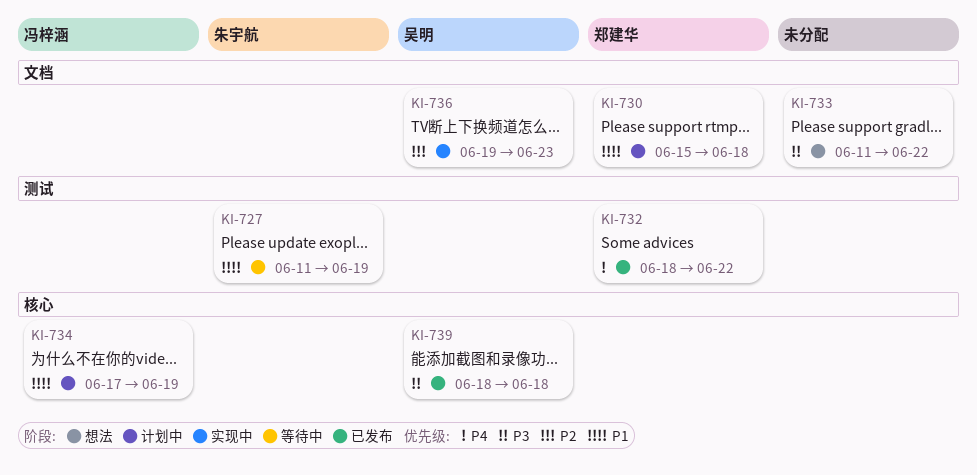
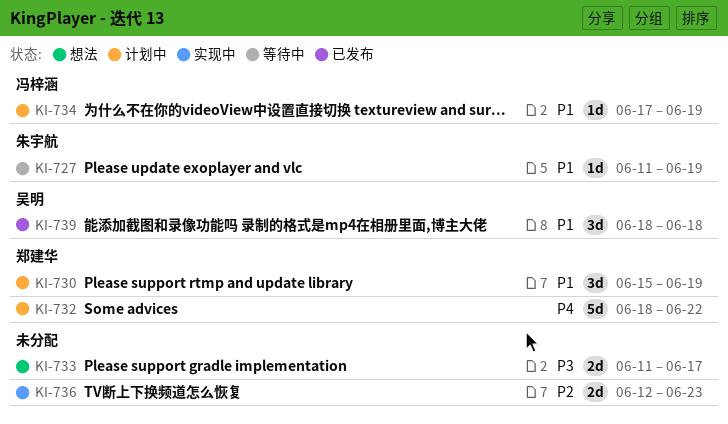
KI-730, due: Jun 18 -> Jun 19
KI-732, status: 已发布 -> 计划中
KI-733, due: Jun 22 -> Jun 17
KI-736, owner: 吴明 -> none
KI-736, start: Jun 19 -> Jun 12
KI-739, priority: P3 -> P1

